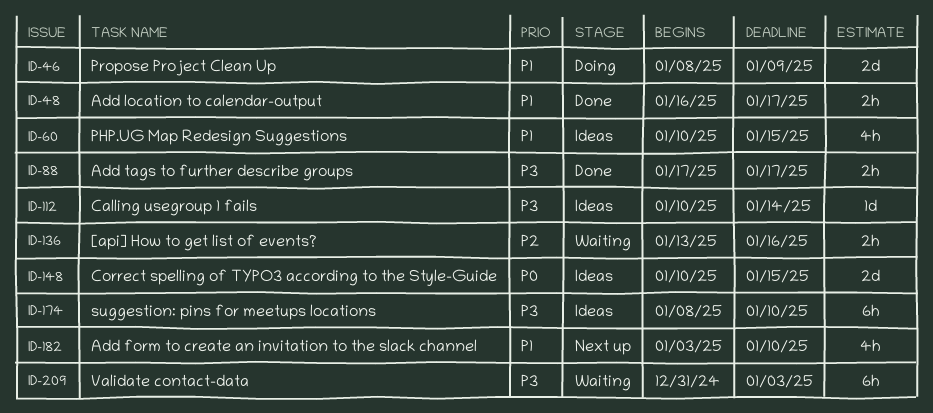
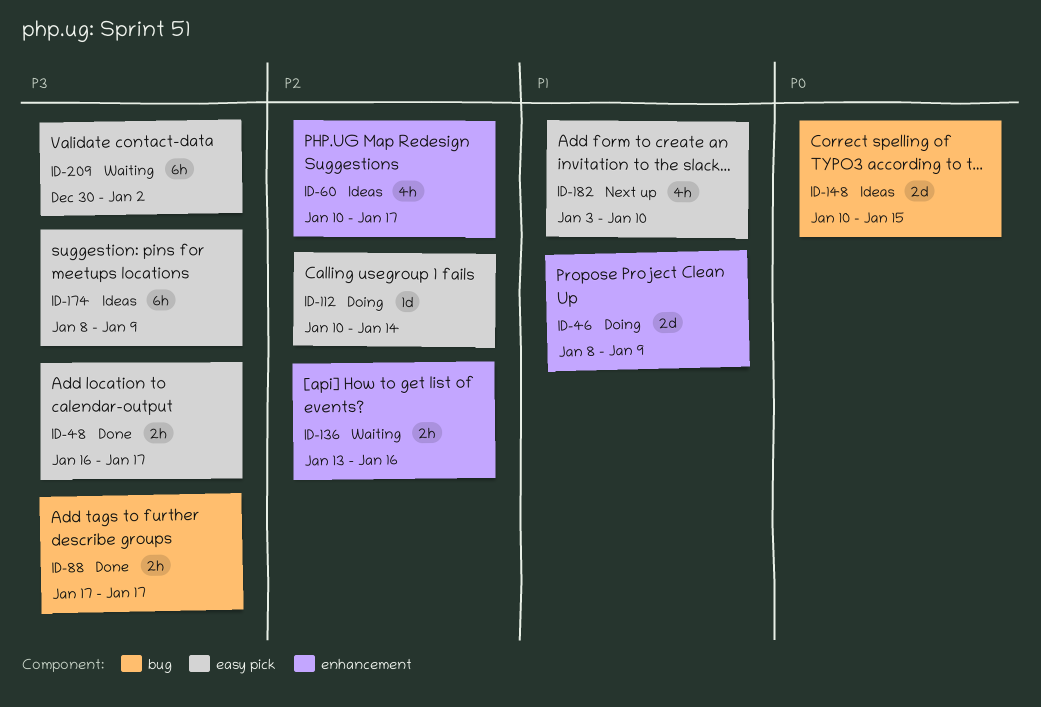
ID-48, priority: P1 -> P3
ID-60, priority: P1 -> P2
ID-60, due: Jan 15 -> Jan 17
ID-112, status: Ideas -> Doing
ID-112, priority: P3 -> P2
ID-174, due: Jan 10 -> Jan 9
ID-209, start: Dec 31 -> Dec 30
ID-209, due: Jan 3 -> Jan 2

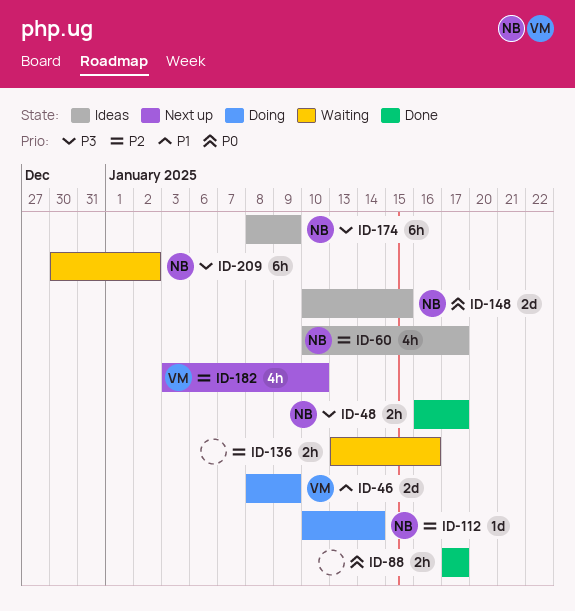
ID-88, priority: P3 -> P0
ID-182, priority: P1 -> P2

